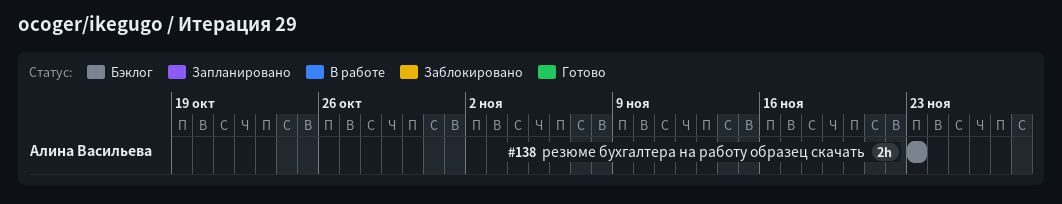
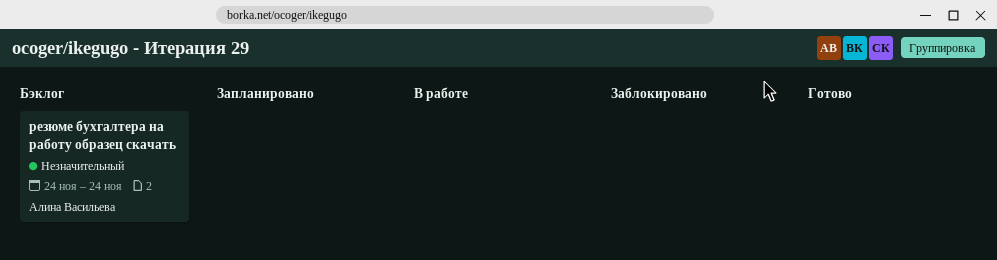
резюме бухгалтера на работу образец скачать, start: Nov 23 -> Nov 24
резюме бухгалтера на работу образец скачать, due: Nov 23 -> Nov 24

